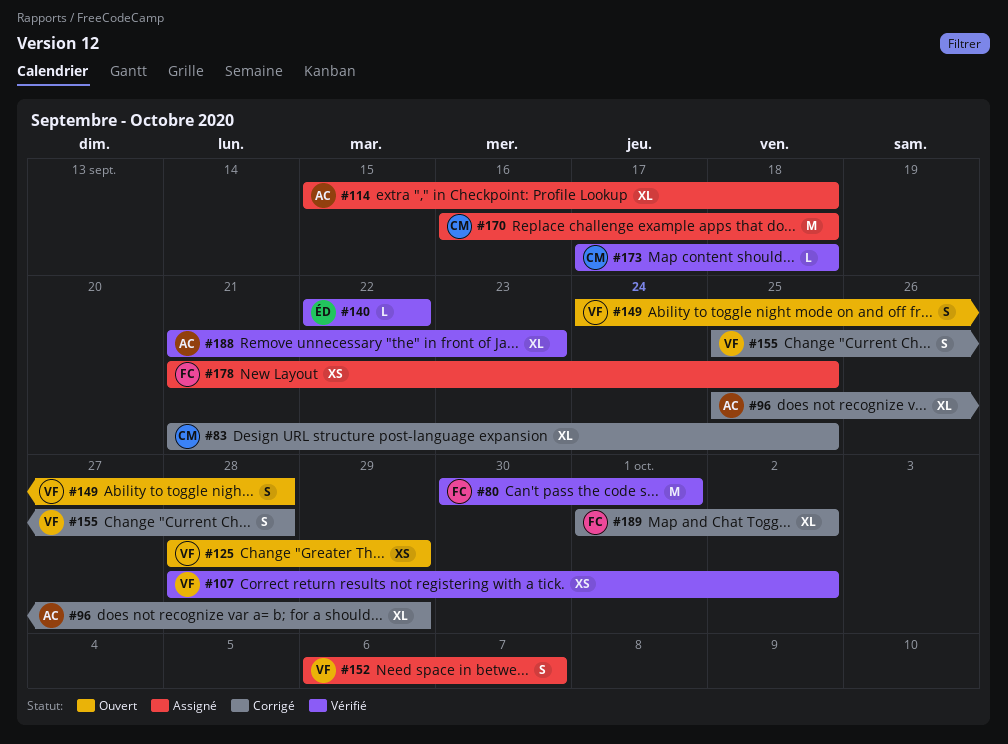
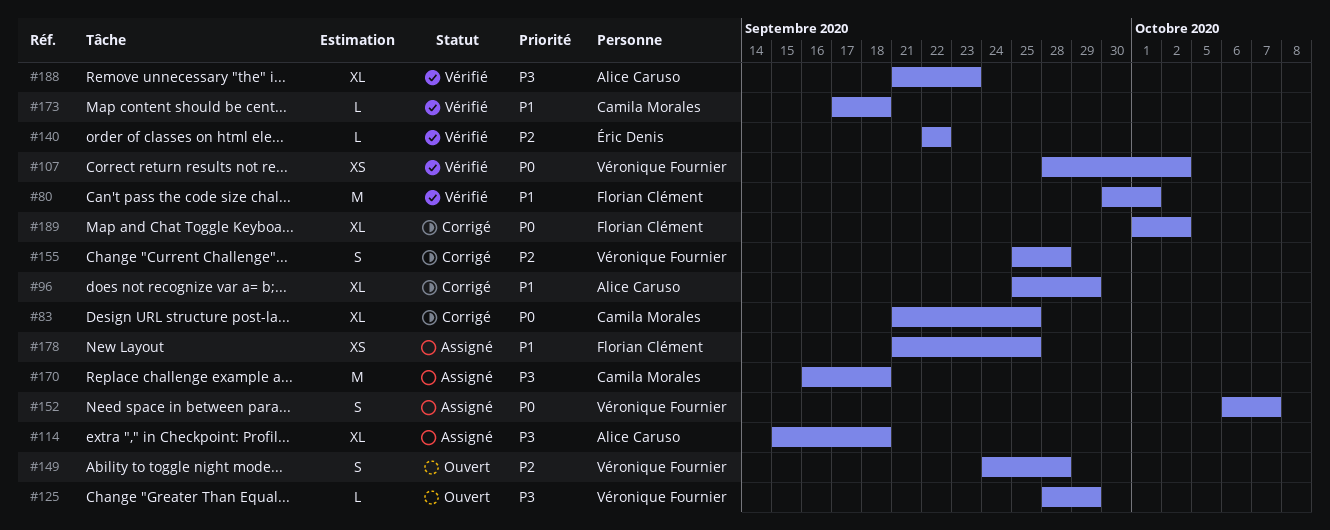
#125, estimate: XS -> L

